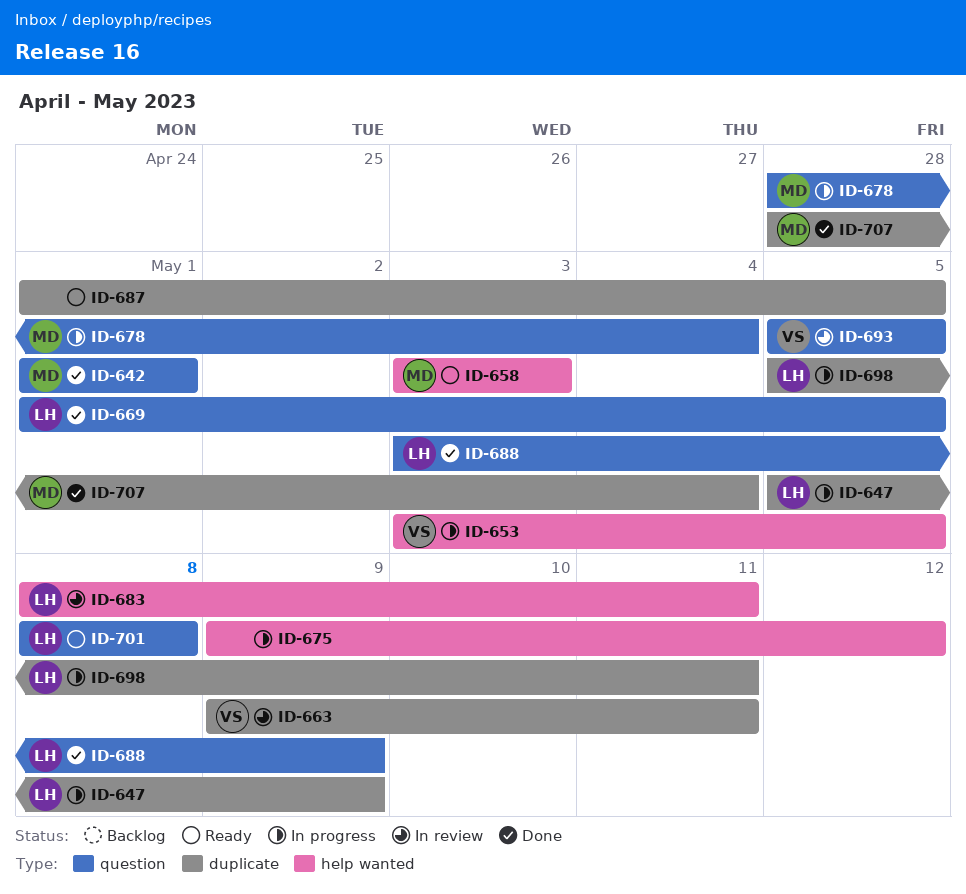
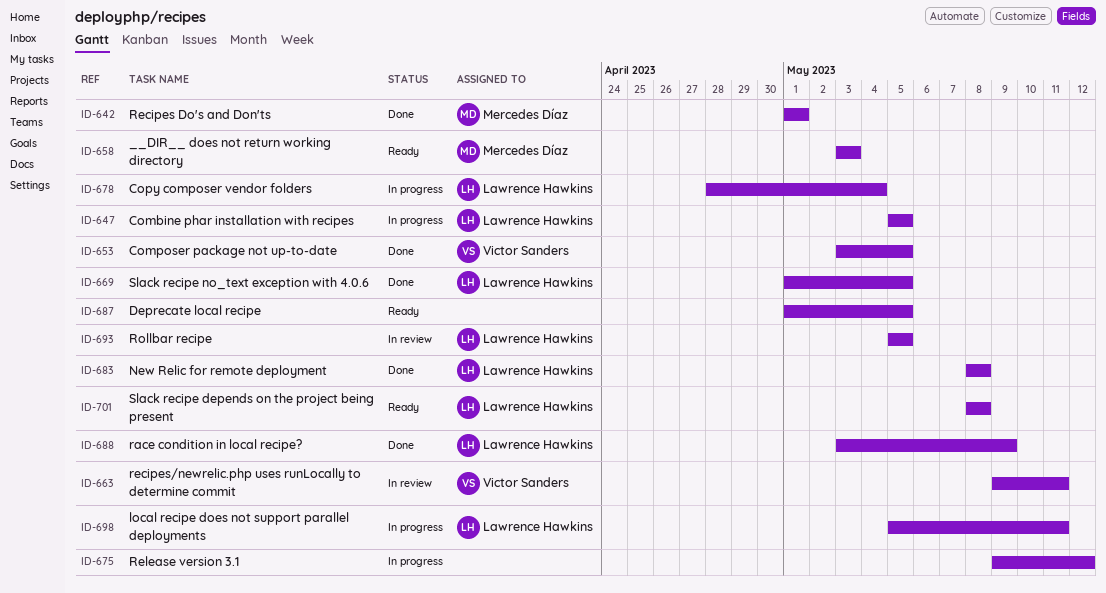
ID-647, due: May 9 -> May 5
ID-653, status: In progress -> Done
ID-678, owner: Mercedes Díaz -> Lawrence Hawkins
ID-683, status: In review -> Done
ID-683, due: May 11 -> May 8
ID-693, owner: Victor Sanders -> Lawrence Hawkins
ID-707: present -> none

